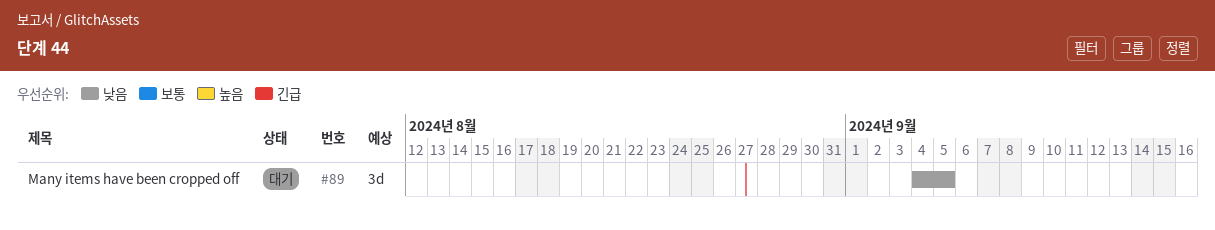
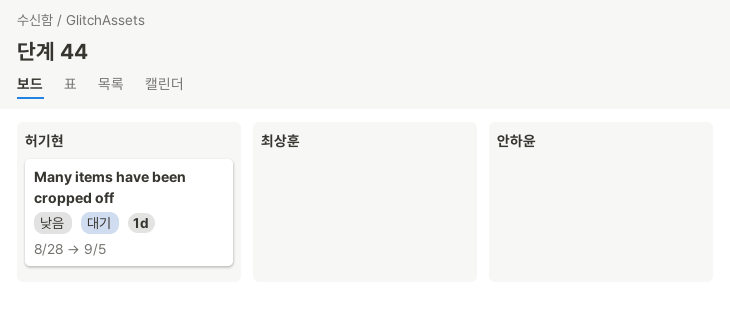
Many items have been cropped off, estimate: 3d -> 1d
Many items have been cropped off, start: Sep 4 -> Aug 28

